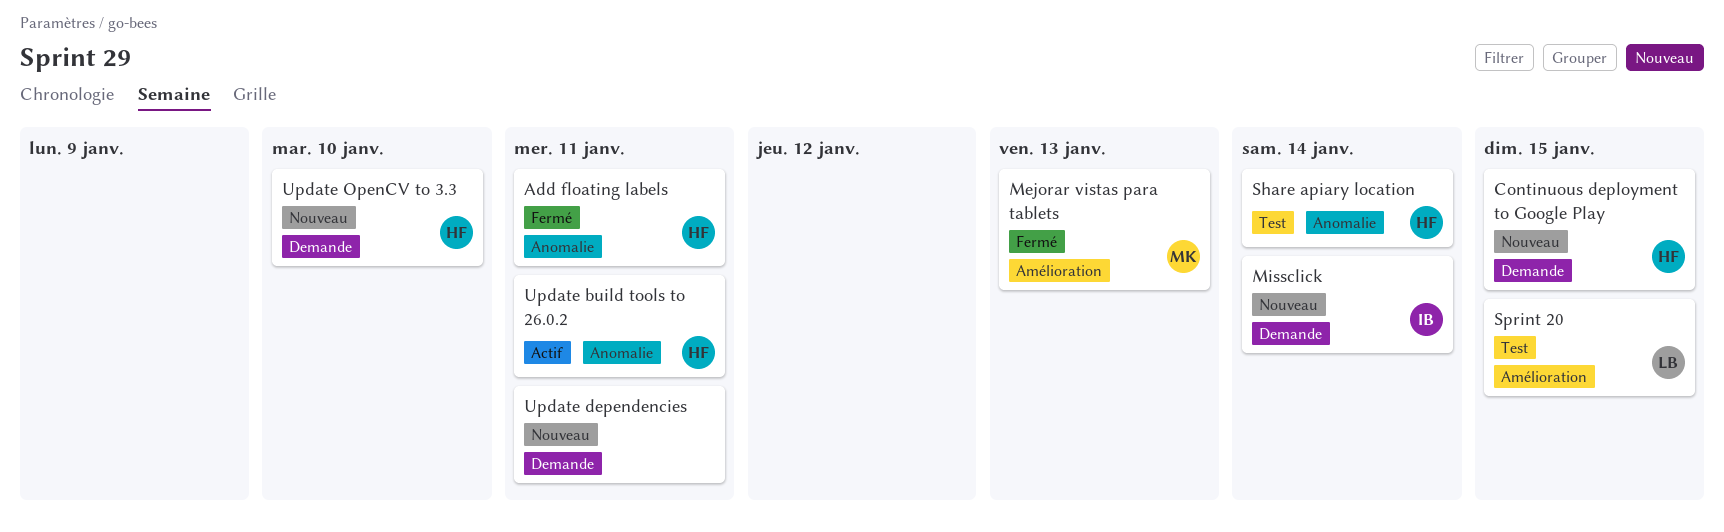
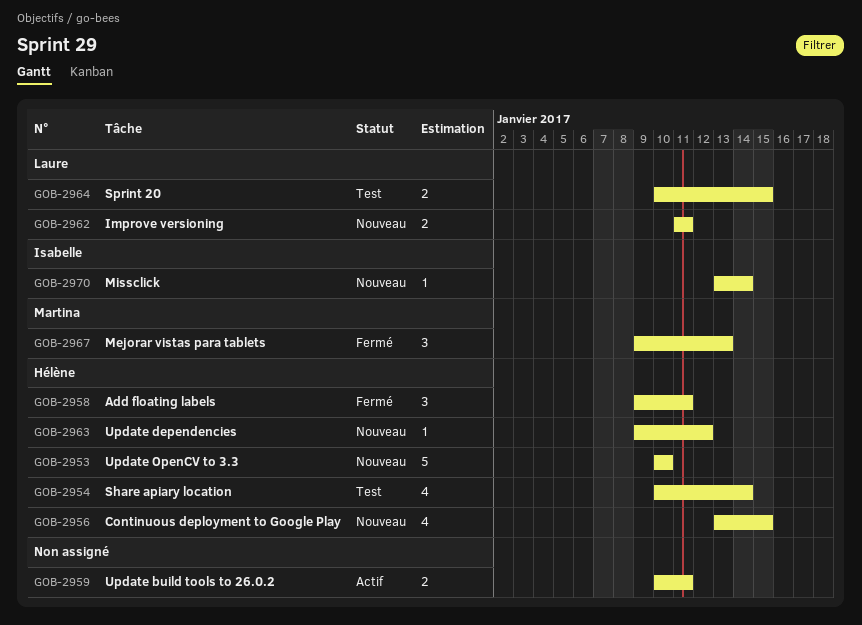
Improve versioning: none -> present
Update build tools to 26.0.2, owner: Hélène -> none
Update dependencies, owner: none -> Hélène
Update dependencies, due: Jan 11 -> Jan 12

